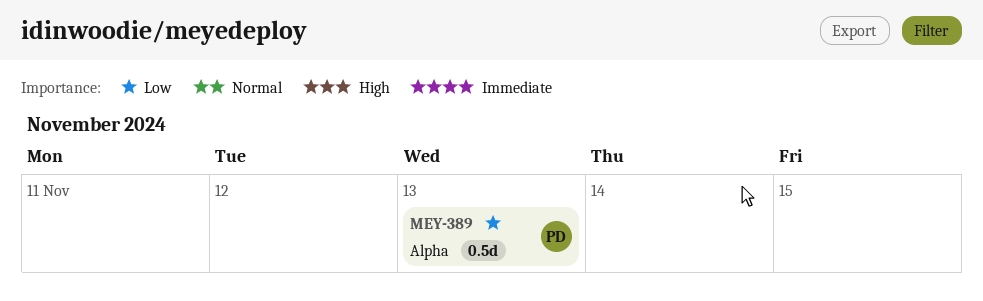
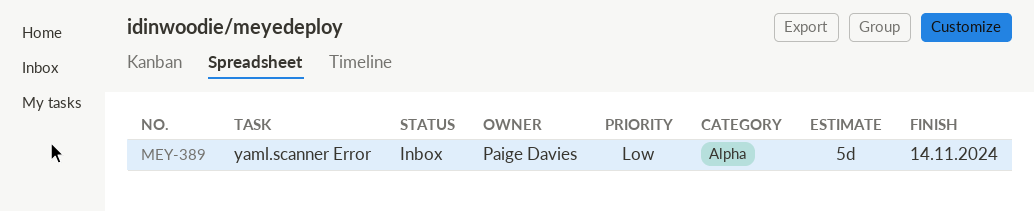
MEY-389, estimate: 0.5d -> 5d
MEY-389, due: Nov 13 -> Nov 14

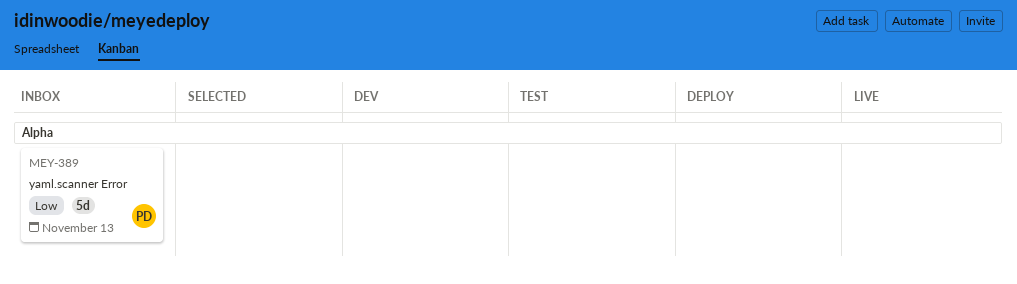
MEY-389, due: Nov 14 -> Nov 13

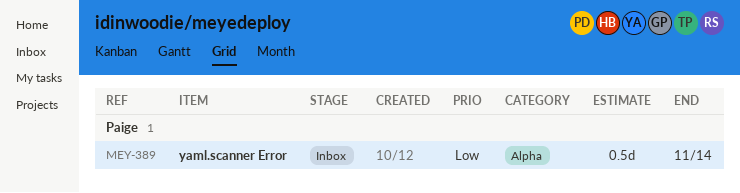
MEY-389, estimate: 5d -> 0.5d
MEY-389, due: Nov 13 -> Nov 14

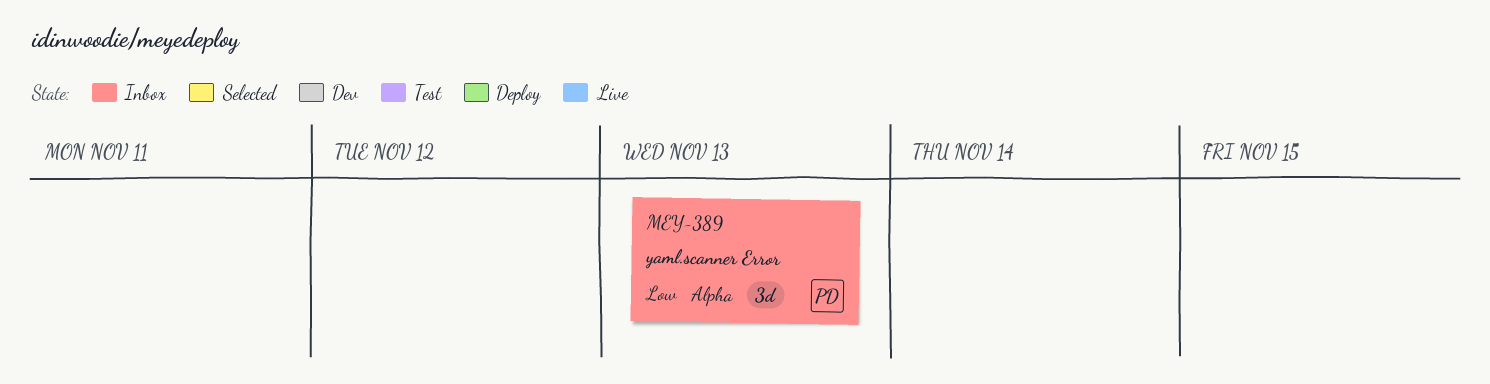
MEY-389, estimate: 0.5d -> 3d
MEY-389, due: Nov 14 -> Nov 13

